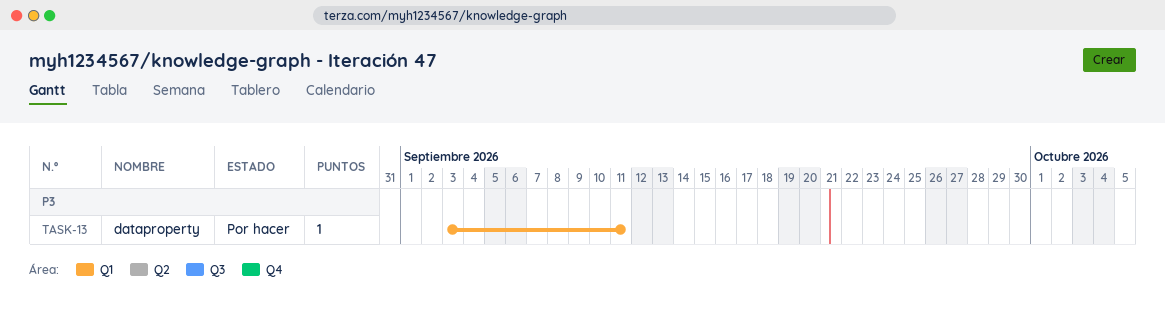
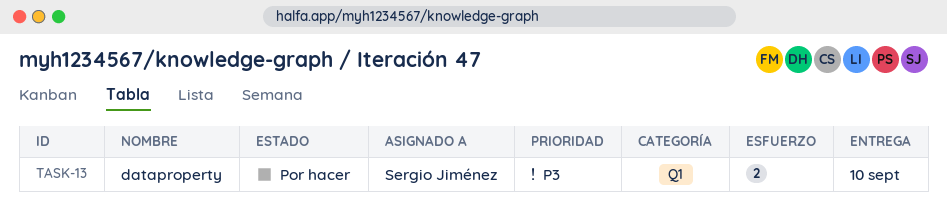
TASK-13, estimate: 1 -> 2
TASK-13, due: Sep 11 -> Sep 10

